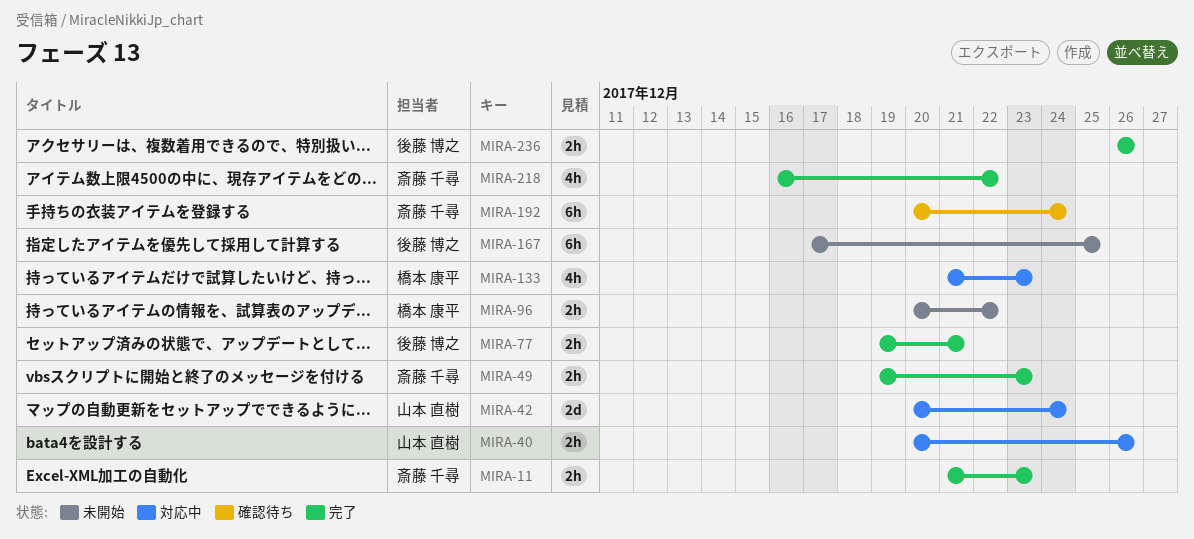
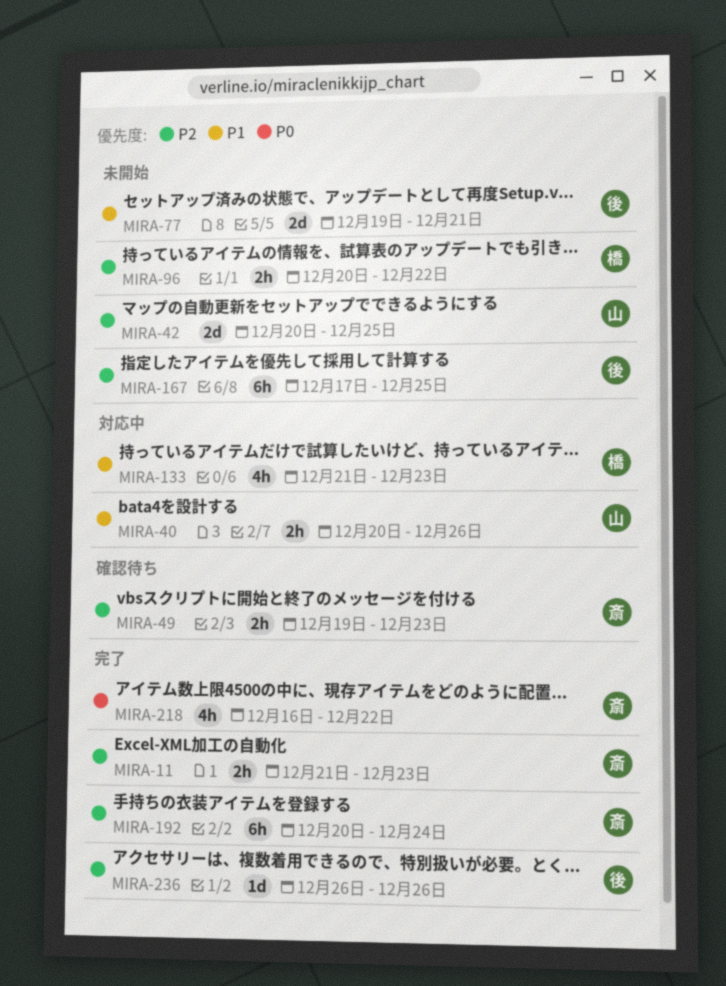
MIRA-42, status: 対応中 -> 未開始
MIRA-42, due: Dec 24 -> Dec 25
MIRA-49, status: 完了 -> 確認待ち
MIRA-77, status: 完了 -> 未開始
MIRA-77, estimate: 2h -> 2d
MIRA-192, status: 確認待ち -> 完了
MIRA-236, estimate: 2h -> 1d

